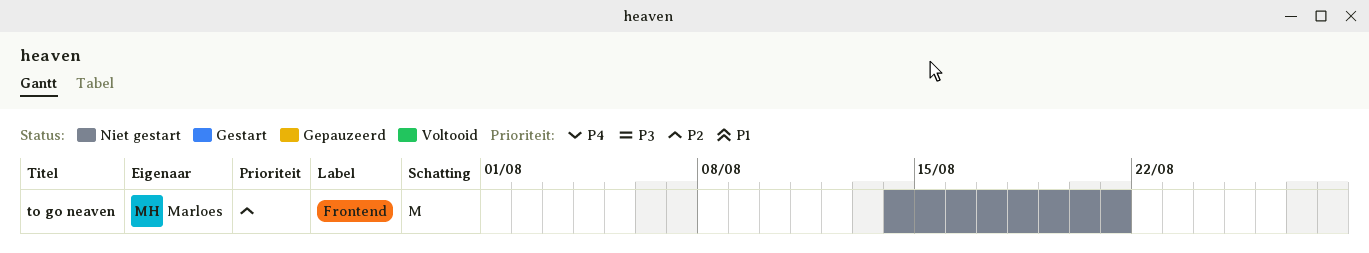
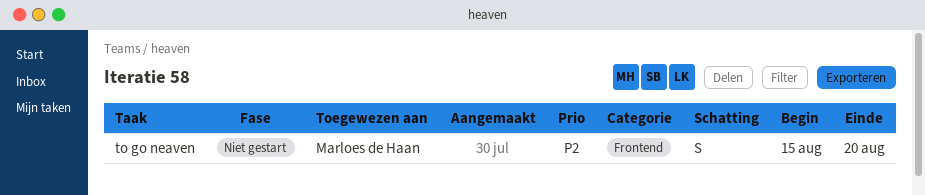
to go neaven, estimate: M -> S
to go neaven, start: Aug 14 -> Aug 15
to go neaven, due: Aug 21 -> Aug 20

